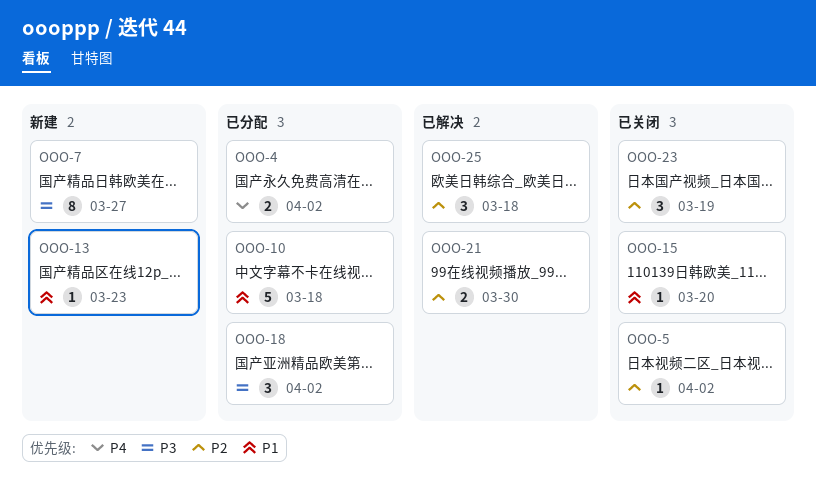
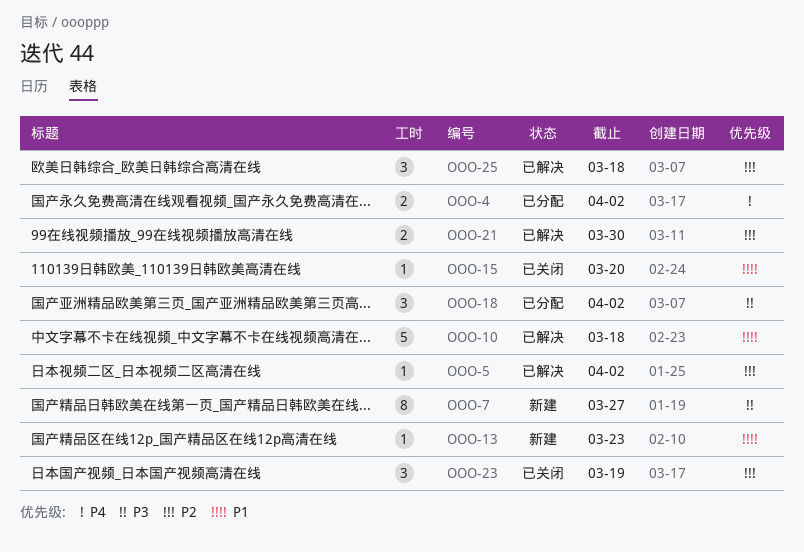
OOO-5, status: 已关闭 -> 已解决
OOO-10, status: 已分配 -> 已解决

